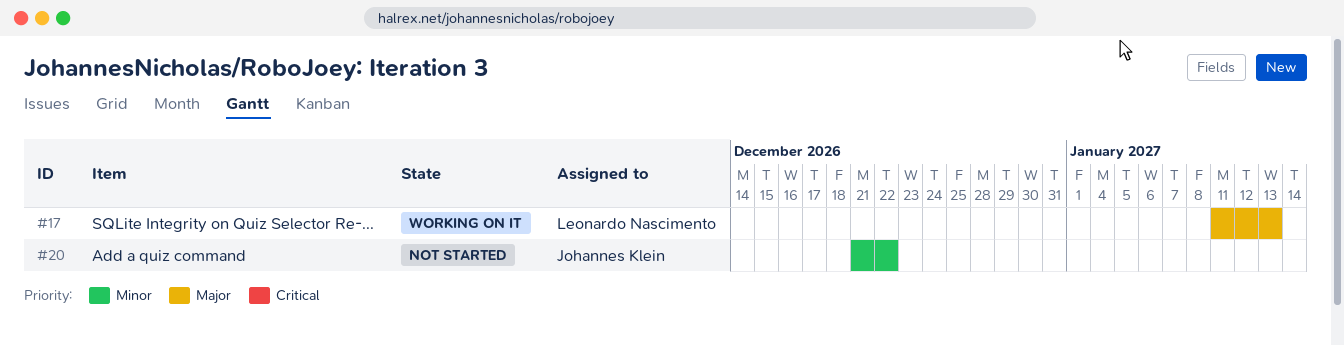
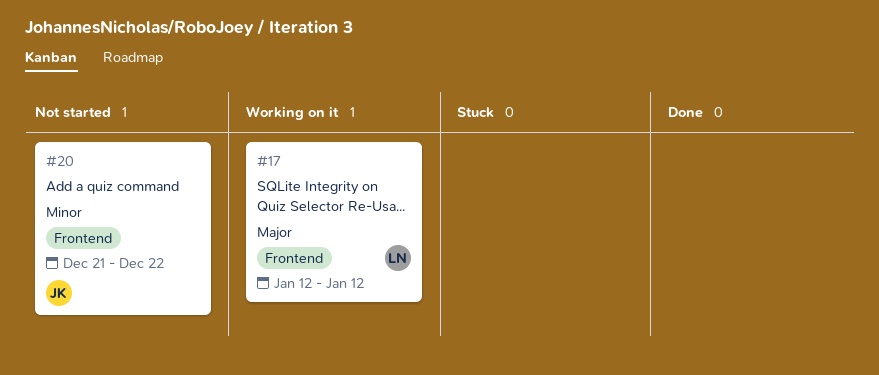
#17, start: Jan 11 -> Jan 12
#17, due: Jan 13 -> Jan 12

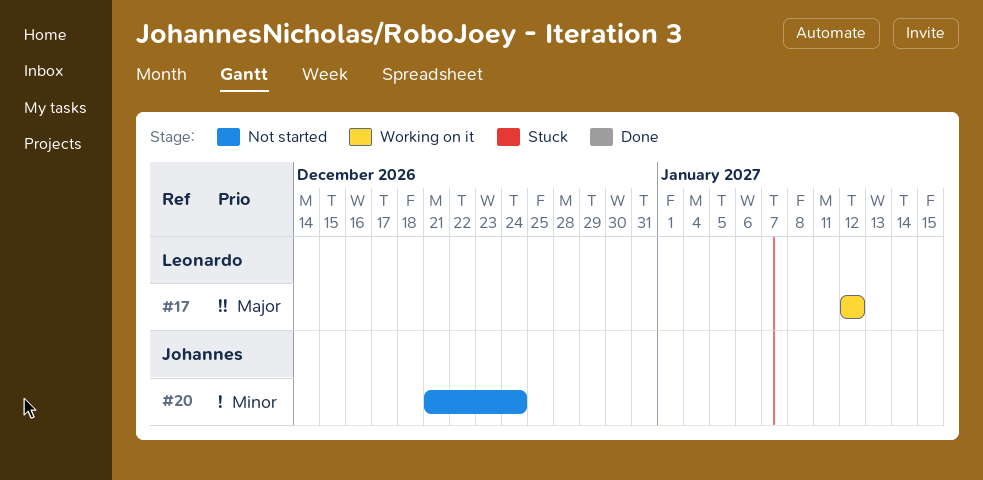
#20, due: Dec 22 -> Dec 24

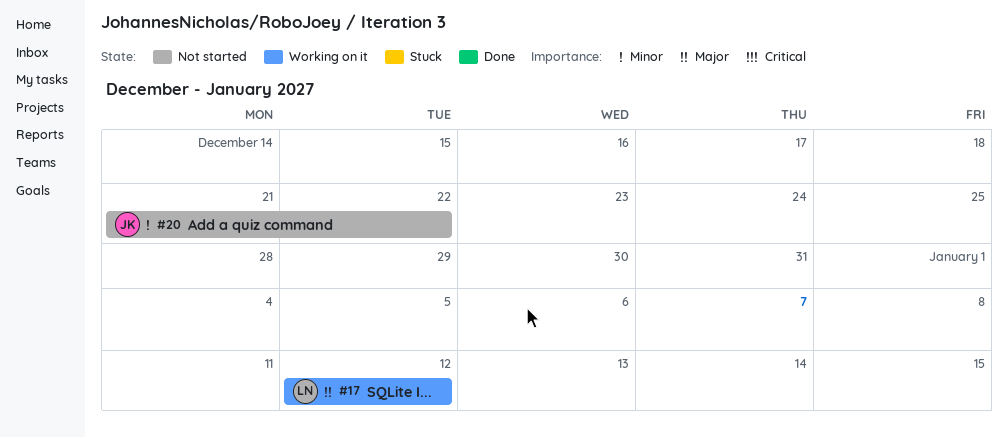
#20, due: Dec 24 -> Dec 22

